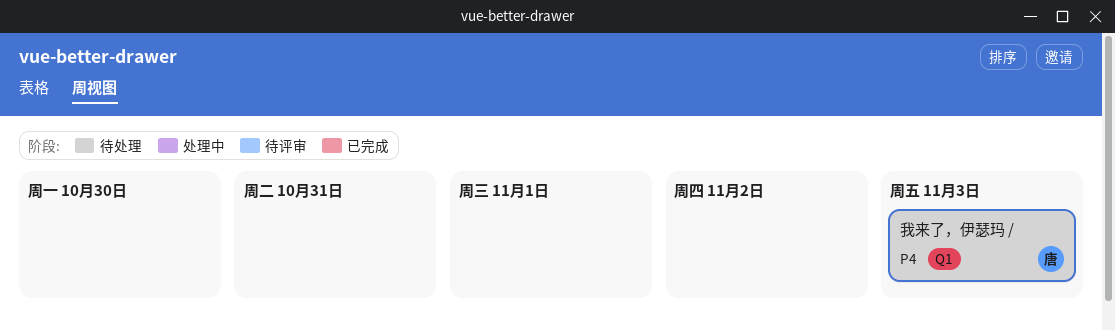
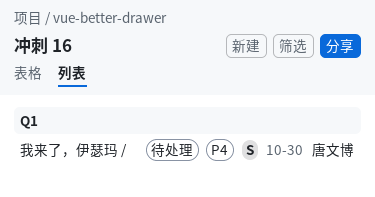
我来了，伊瑟玛 /, due: Nov 3 -> Oct 30

